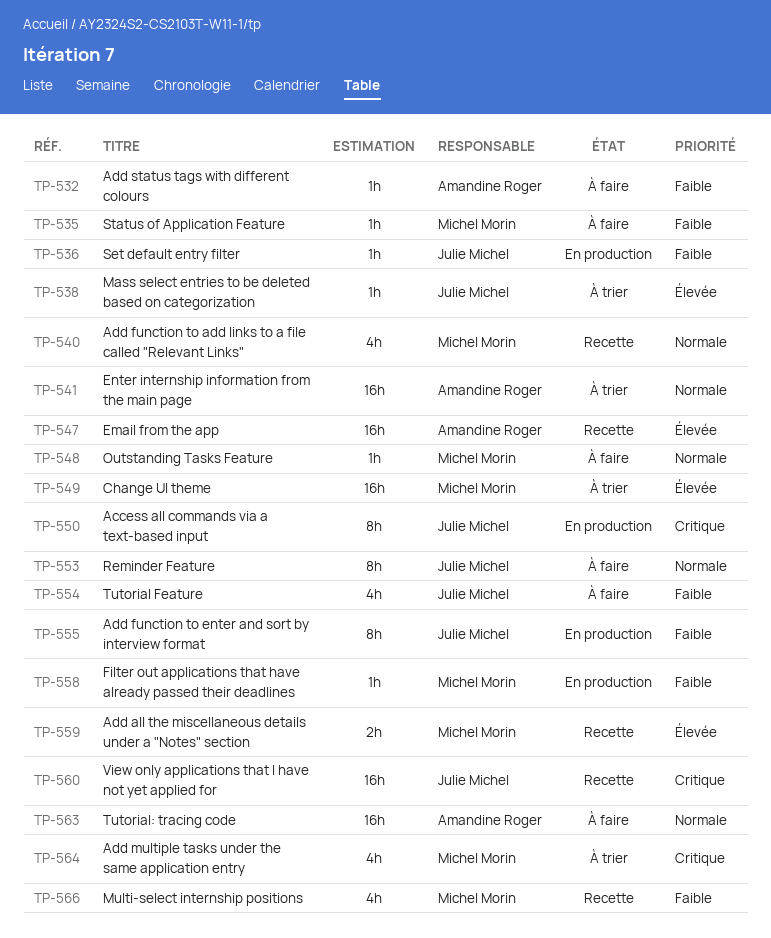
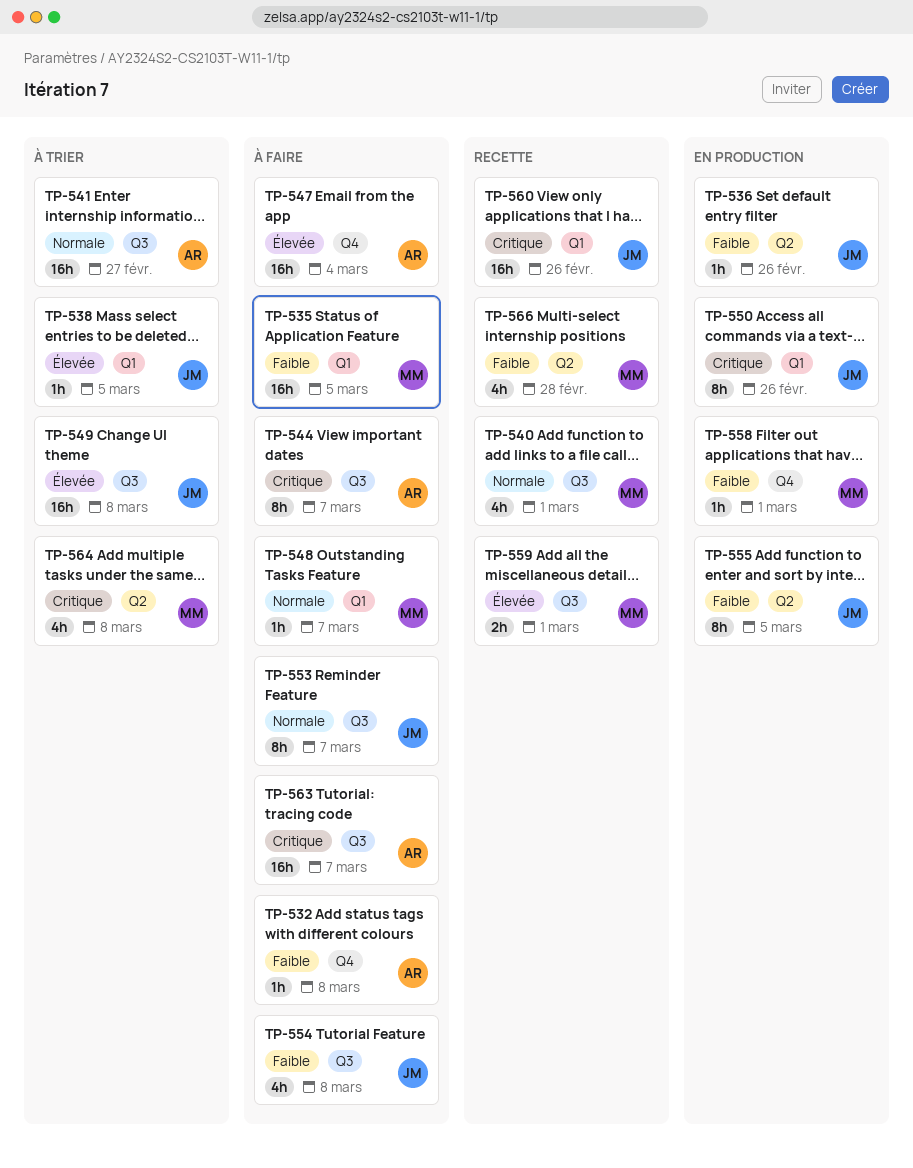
TP-535, estimate: 1h -> 16h
TP-544: none -> present
TP-547, status: Recette -> À faire
TP-549, owner: Michel Morin -> Julie Michel
TP-563, priority: Normale -> Critique

